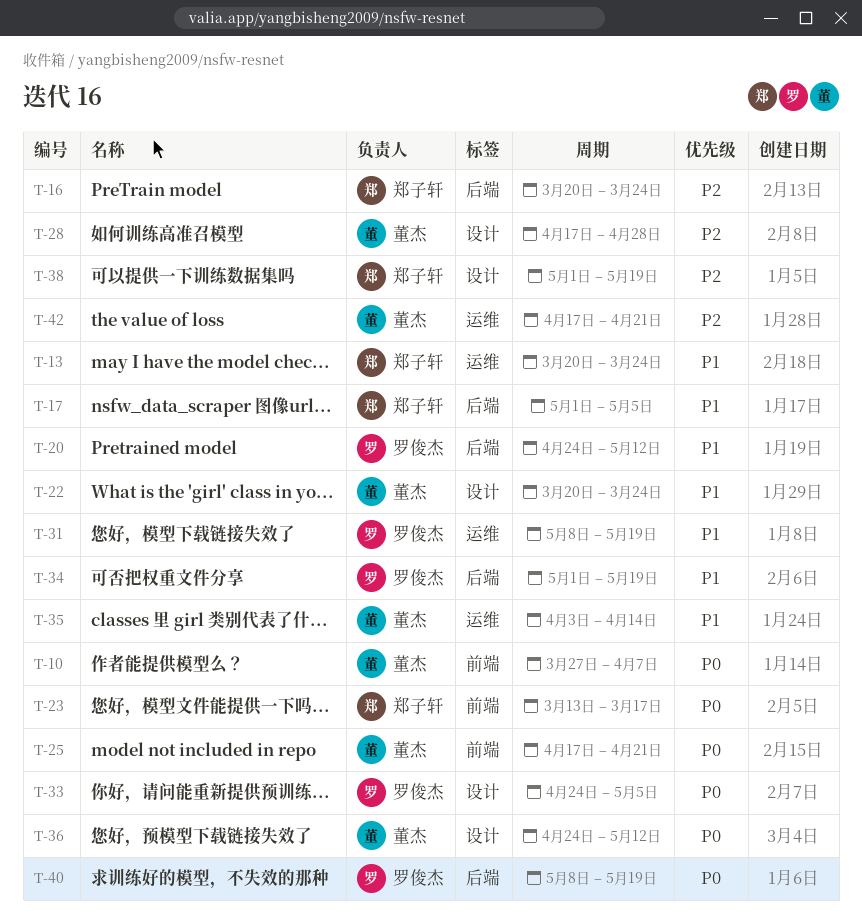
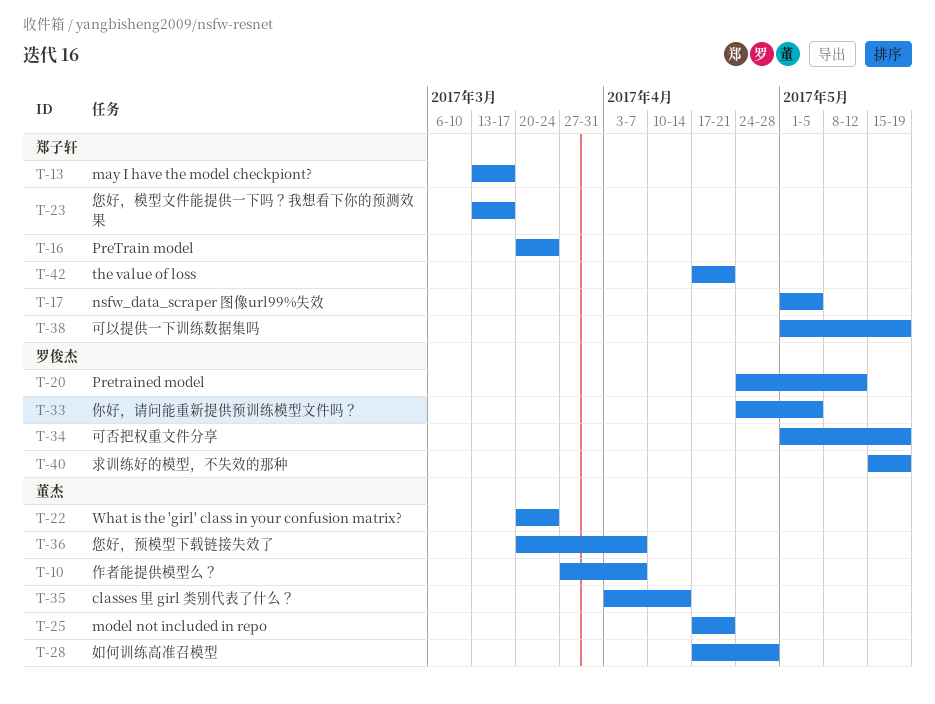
T-13, start: Mar 20 -> Mar 13
T-13, due: Mar 24 -> Mar 17
T-31: present -> none
T-36, start: Apr 24 -> Mar 20
T-36, due: May 12 -> Apr 7
T-40, start: May 8 -> May 15
T-42, owner: 董杰 -> 郑子轩

